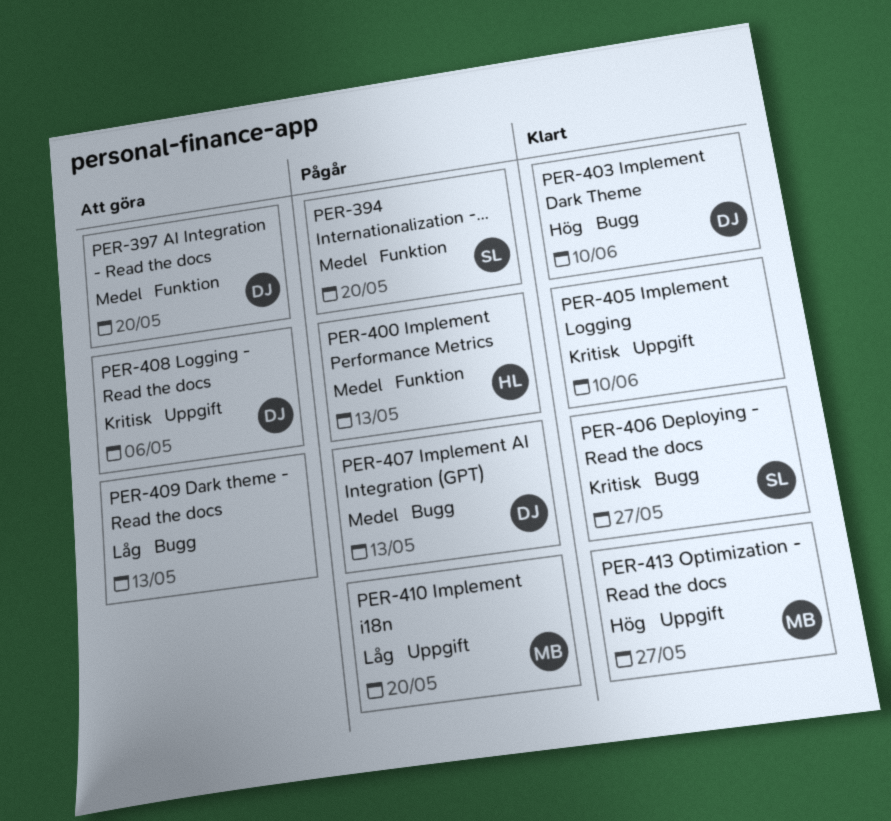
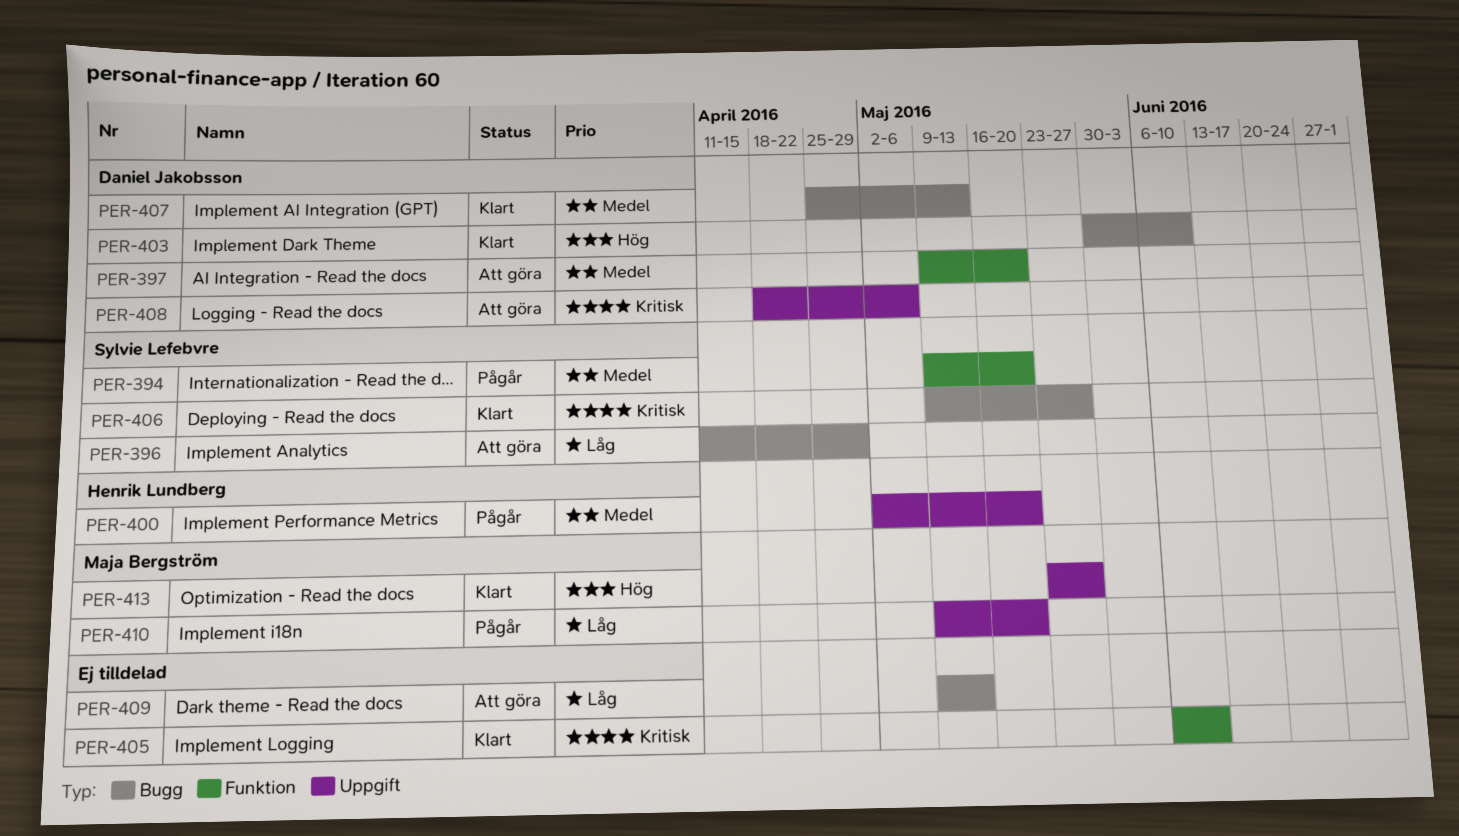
PER-396: none -> present
PER-400, label: Funktion -> Uppgift
PER-400, due: May 13 -> May 20
PER-405, label: Uppgift -> Funktion
PER-407, status: Pågår -> Klart

